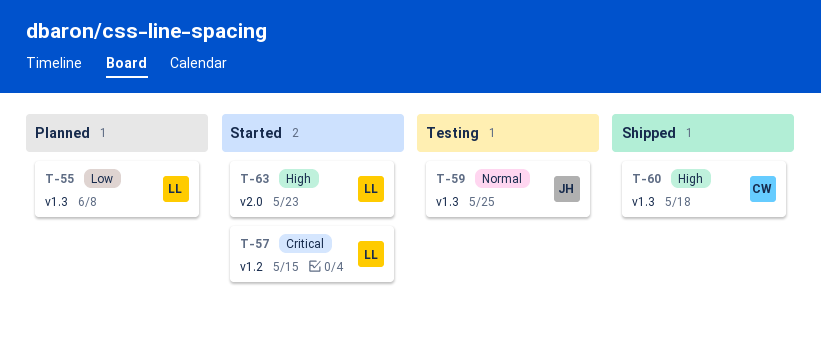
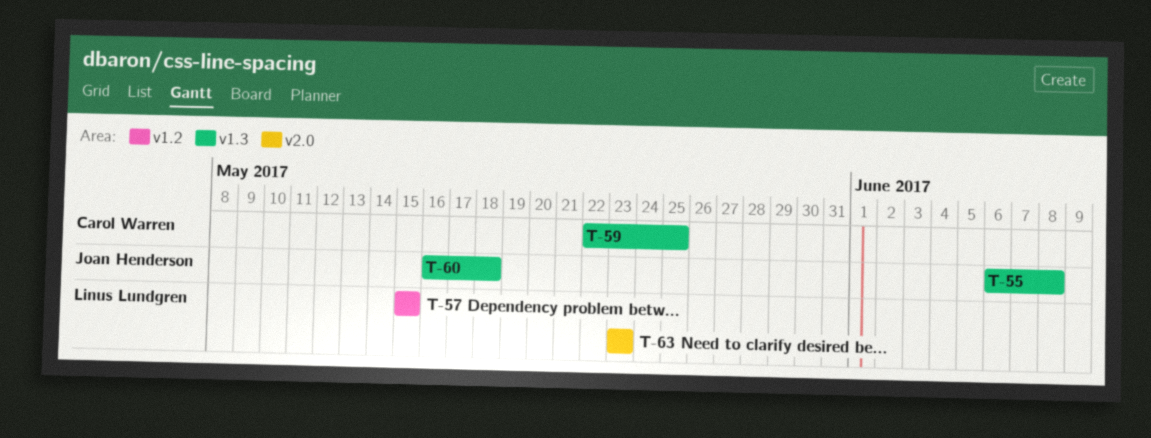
T-55, owner: Linus Lundgren -> Joan Henderson
T-59, owner: Joan Henderson -> Carol Warren
T-60, owner: Carol Warren -> Joan Henderson

